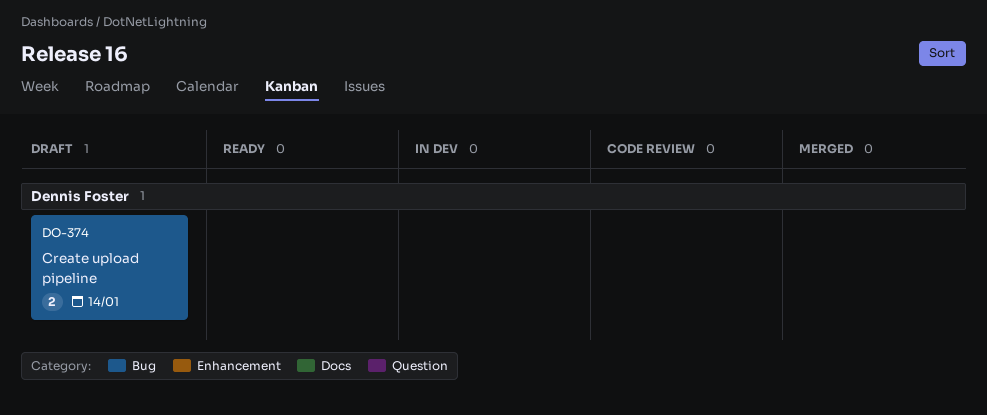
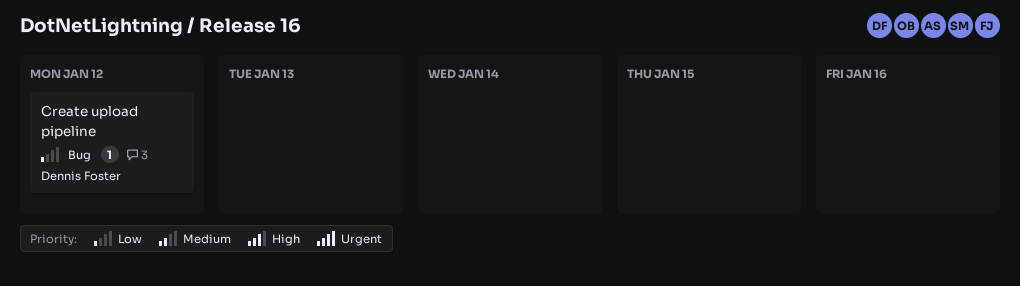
Create upload pipeline, estimate: 2 -> 1
Create upload pipeline, due: Jan 14 -> Jan 12

